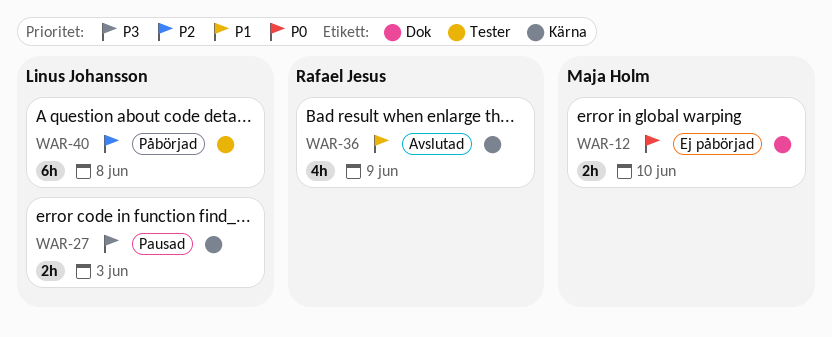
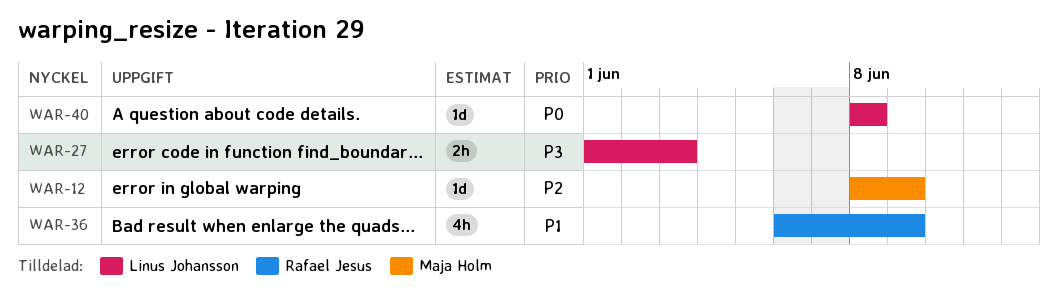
WAR-12, priority: P0 -> P2
WAR-12, estimate: 2h -> 1d
WAR-12, due: Jun 10 -> Jun 9
WAR-40, priority: P2 -> P0
WAR-40, estimate: 6h -> 1d

